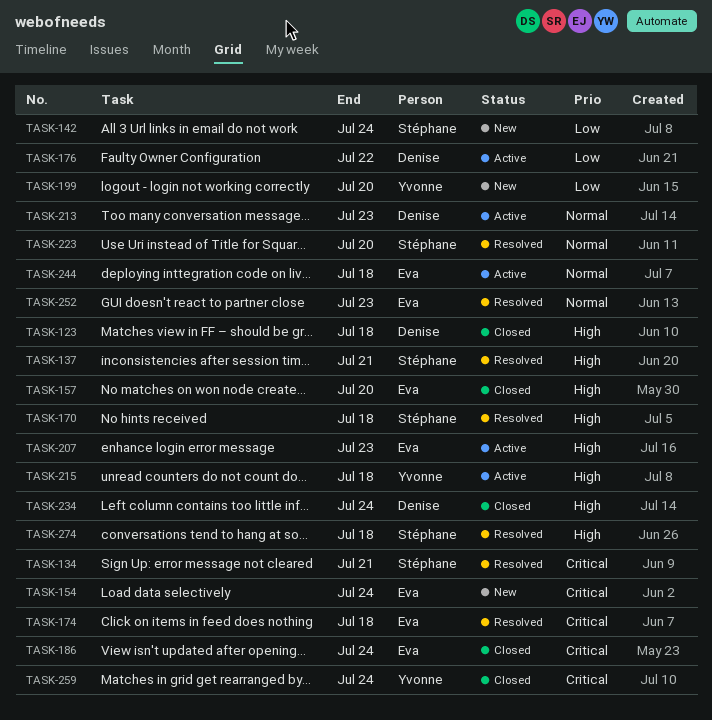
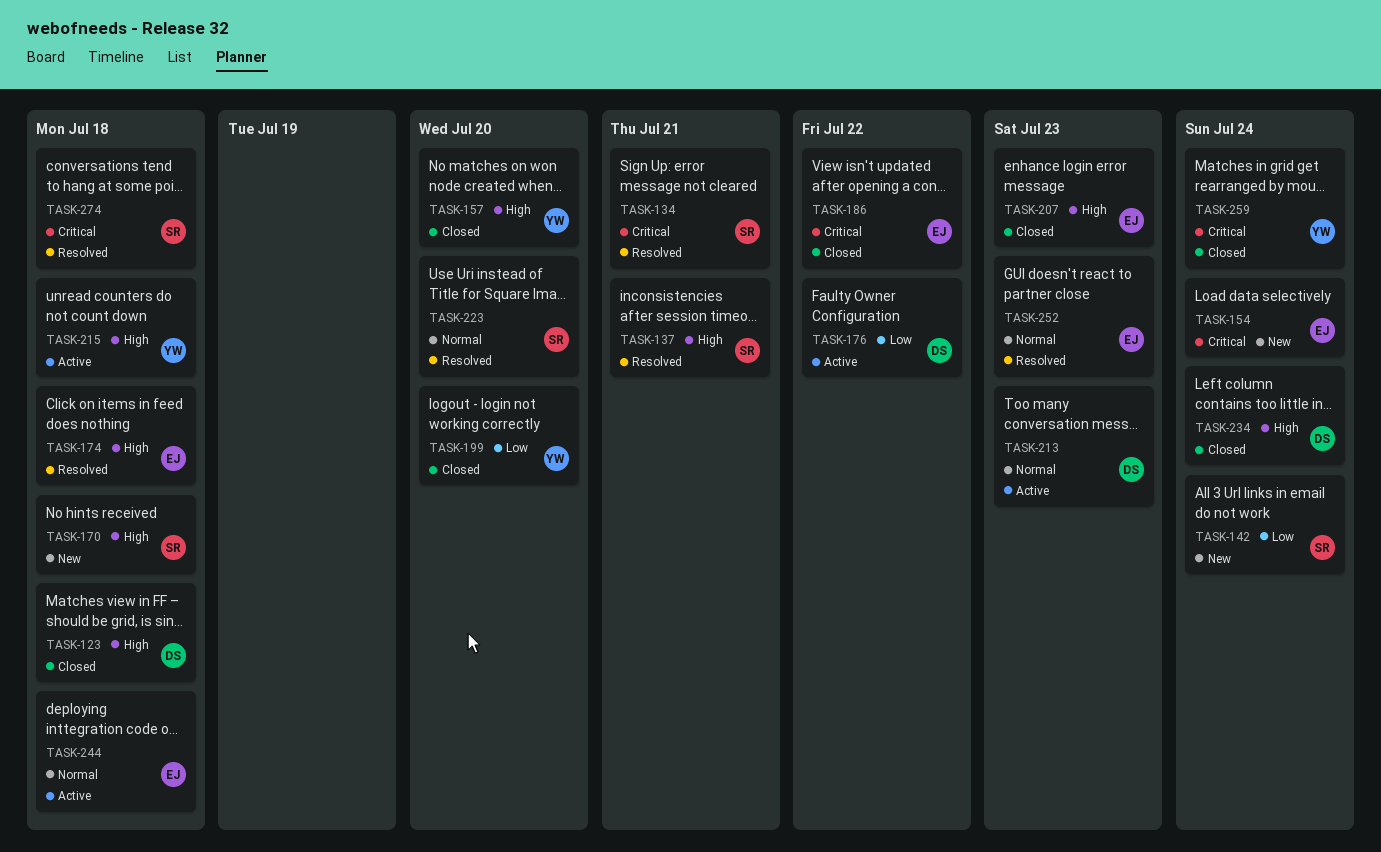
TASK-157, owner: Eva -> Yvonne
TASK-170, status: Resolved -> New
TASK-174, priority: Critical -> High
TASK-186, due: Jul 24 -> Jul 22
TASK-199, status: New -> Closed
TASK-207, status: Active -> Closed
TASK-274, priority: High -> Critical

